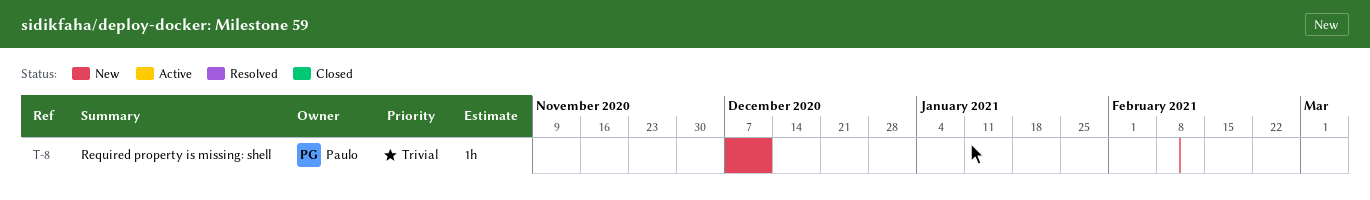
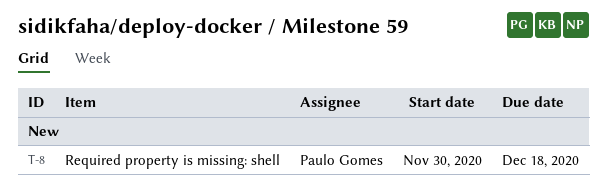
T-8, start: Dec 7 -> Nov 30
T-8, due: Dec 11 -> Dec 18

